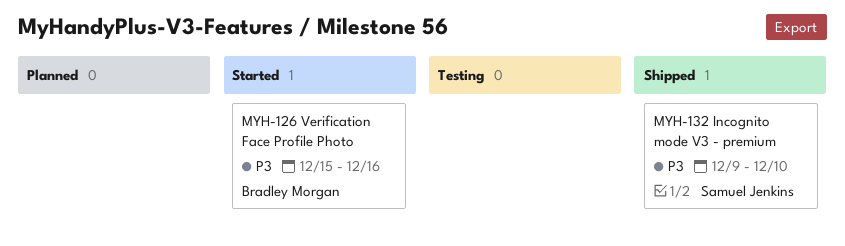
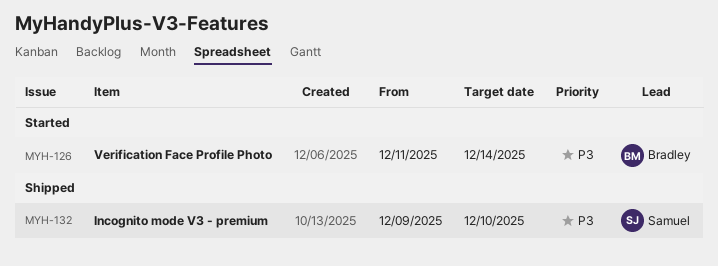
MYH-126, start: Dec 15 -> Dec 11
MYH-126, due: Dec 16 -> Dec 14

